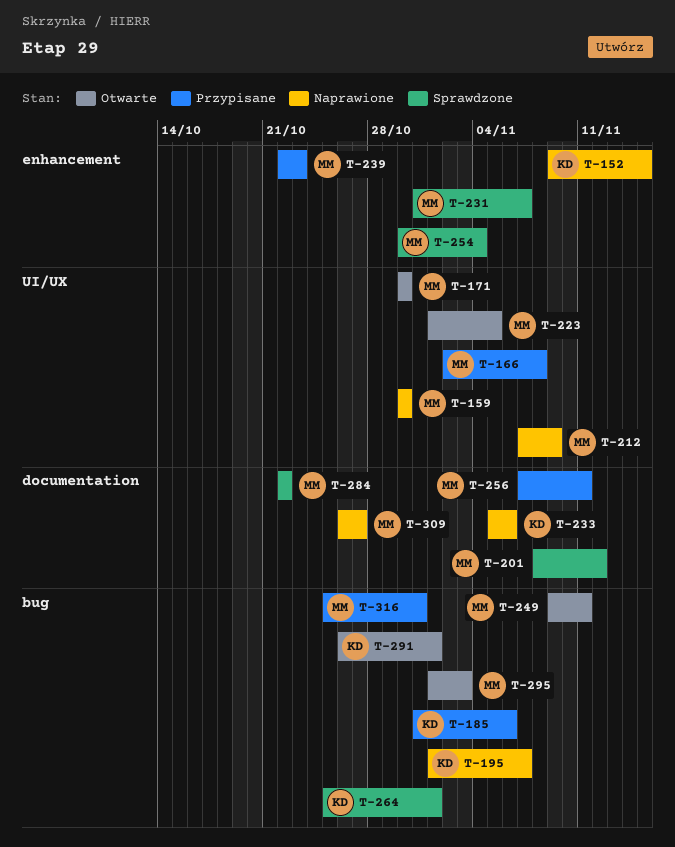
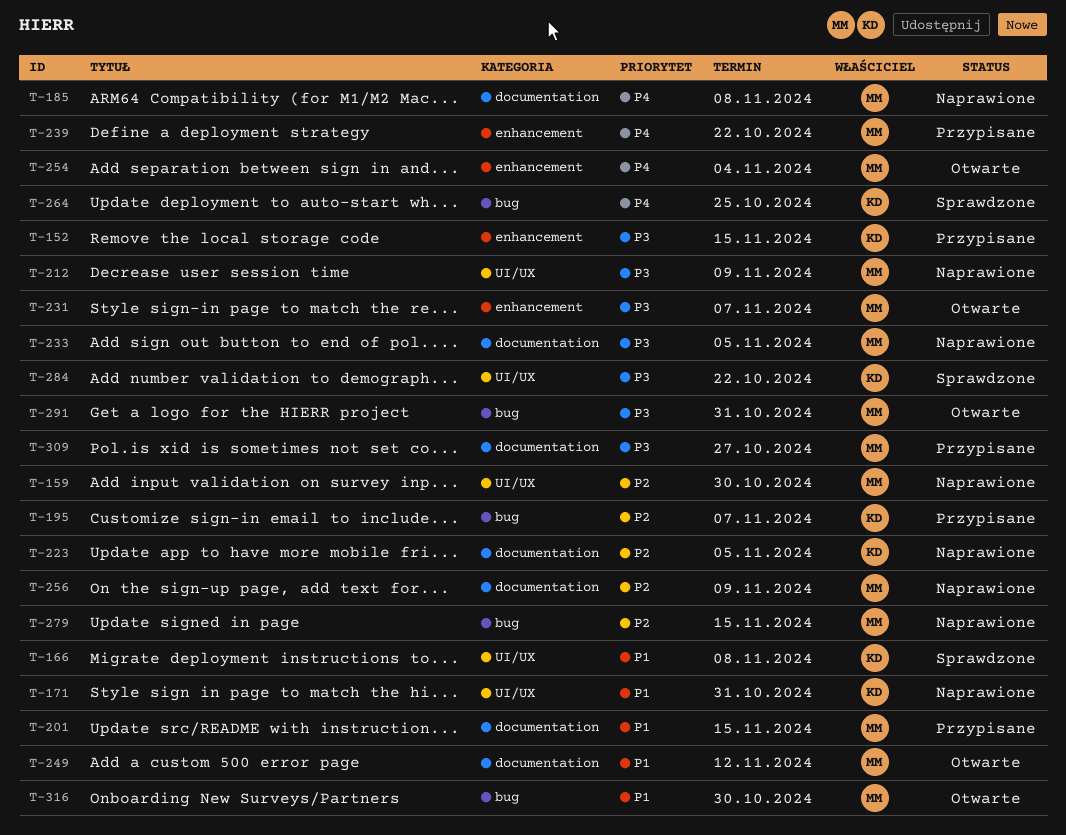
T-152, status: Naprawione -> Przypisane
T-166, status: Przypisane -> Sprawdzone
T-166, owner: MM -> KD
T-171, status: Otwarte -> Naprawione
T-171, owner: MM -> KD
T-171, due: Oct 30 -> Oct 31
T-185, status: Przypisane -> Naprawione
T-185, owner: KD -> MM
T-185, label: bug -> documentation
T-185, due: Nov 6 -> Nov 8
T-195, status: Naprawione -> Przypisane
T-201, status: Sprawdzone -> Przypisane
T-201, due: Nov 12 -> Nov 15
T-223, status: Otwarte -> Naprawione
T-223, owner: MM -> KD
T-223, label: UI/UX -> documentation
T-231, status: Sprawdzone -> Otwarte
T-233, owner: KD -> MM
T-233, due: Nov 6 -> Nov 5
T-239, due: Oct 23 -> Oct 22
T-249, label: bug -> documentation
T-249, due: Nov 11 -> Nov 12
T-254, status: Sprawdzone -> Otwarte
T-256, status: Przypisane -> Naprawione
T-256, due: Nov 11 -> Nov 9
T-264, due: Nov 1 -> Oct 25
T-279: none -> present
T-284, owner: MM -> KD
T-284, label: documentation -> UI/UX
T-291, owner: KD -> MM
T-291, due: Nov 1 -> Oct 31
T-295: present -> none
T-309, status: Naprawione -> Przypisane
T-316, status: Przypisane -> Otwarte
T-316, due: Oct 31 -> Oct 30

